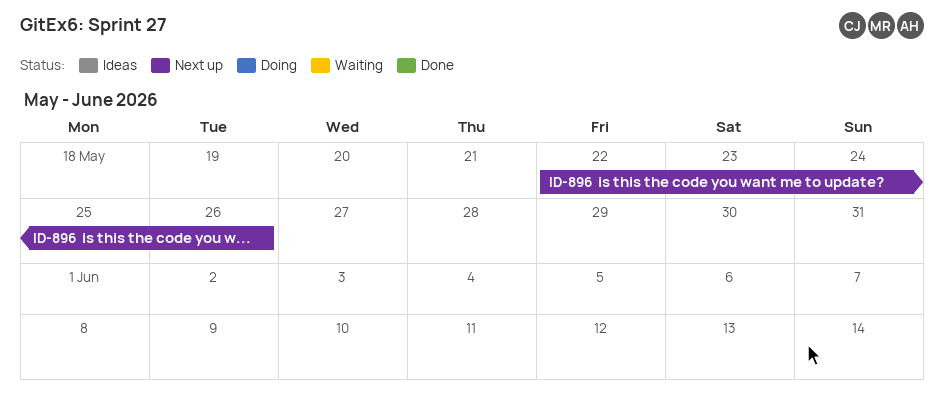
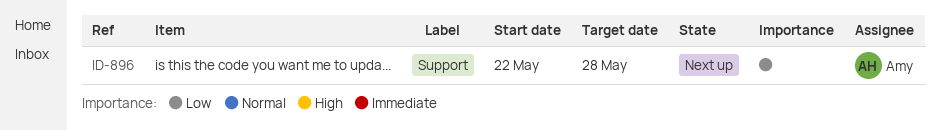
ID-896, due: May 26 -> May 28

